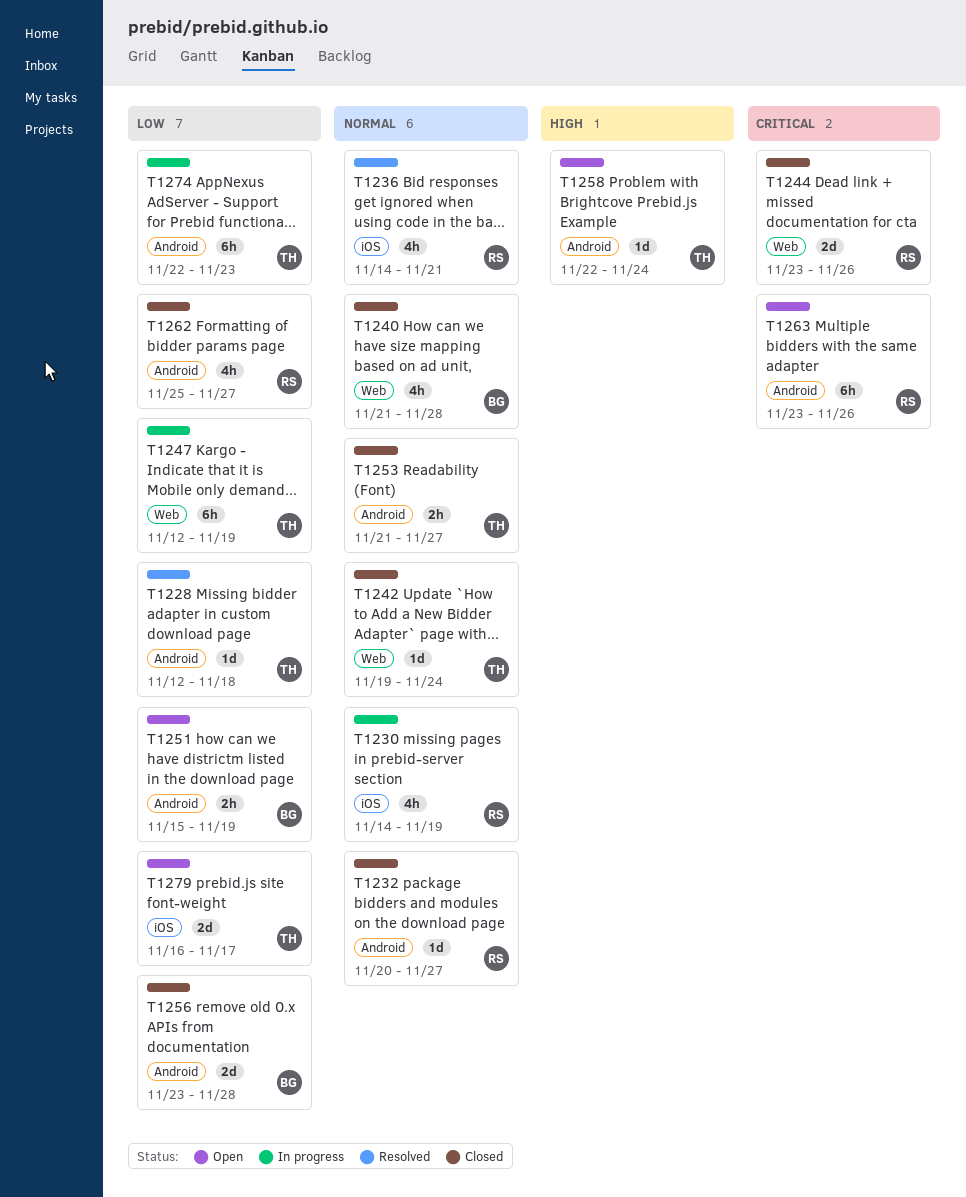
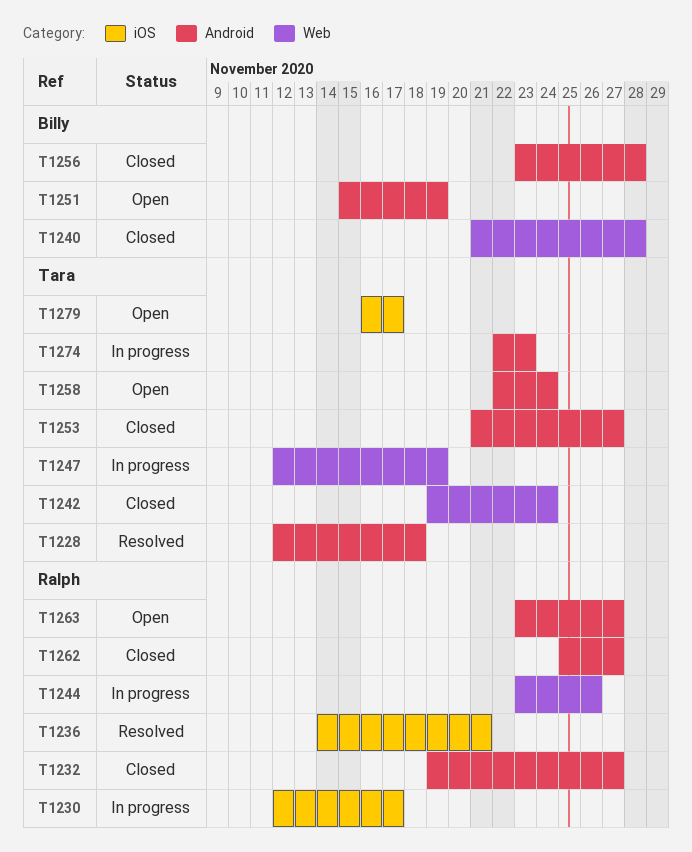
T1230, start: Nov 14 -> Nov 12
T1230, due: Nov 19 -> Nov 17
T1232, start: Nov 20 -> Nov 19
T1244, status: Closed -> In progress
T1263, due: Nov 26 -> Nov 27

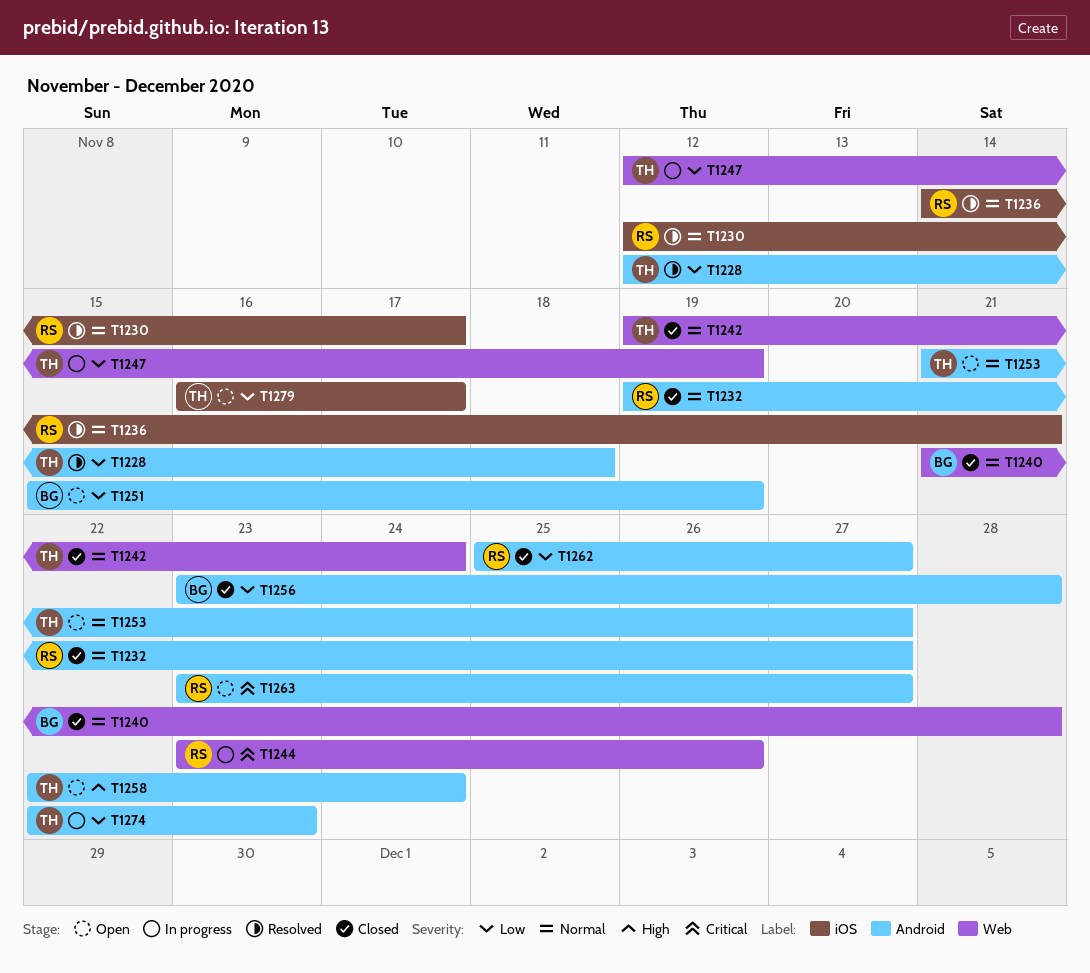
T1230, status: In progress -> Resolved
T1253, status: Closed -> Open

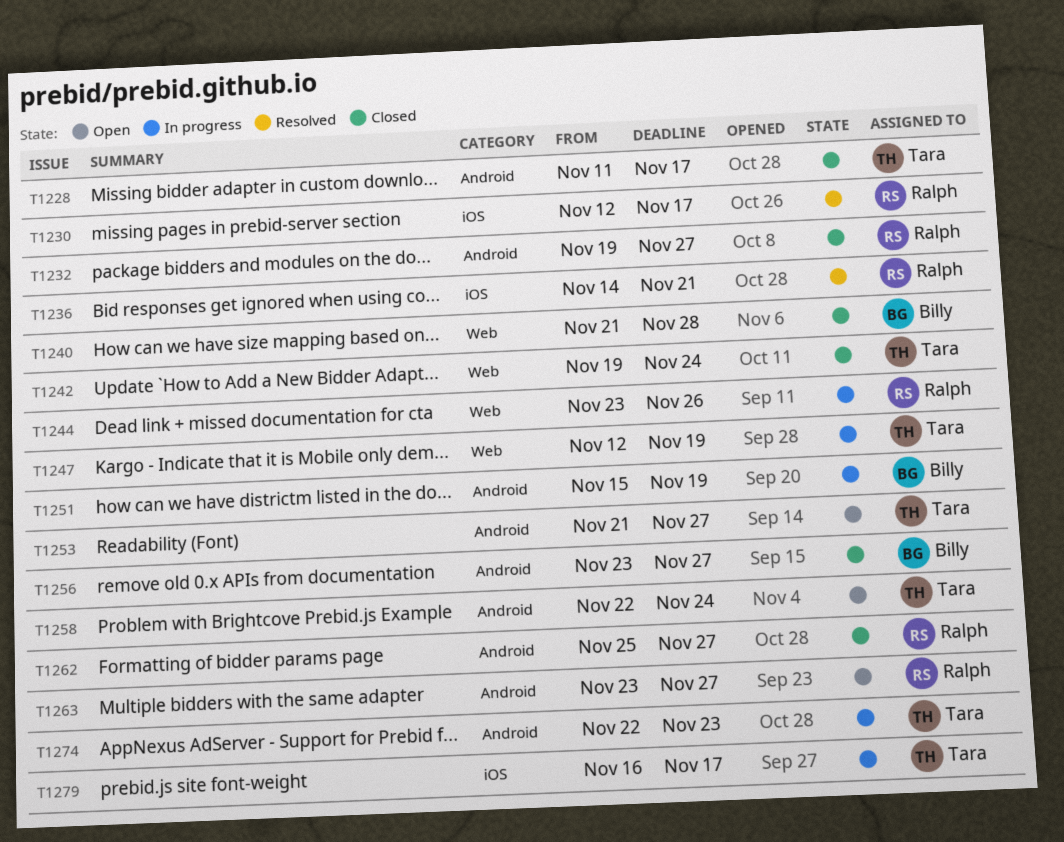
T1228, status: Resolved -> Closed
T1228, start: Nov 12 -> Nov 11
T1228, due: Nov 18 -> Nov 17
T1251, status: Open -> In progress
T1256, due: Nov 28 -> Nov 27
T1279, status: Open -> In progress

